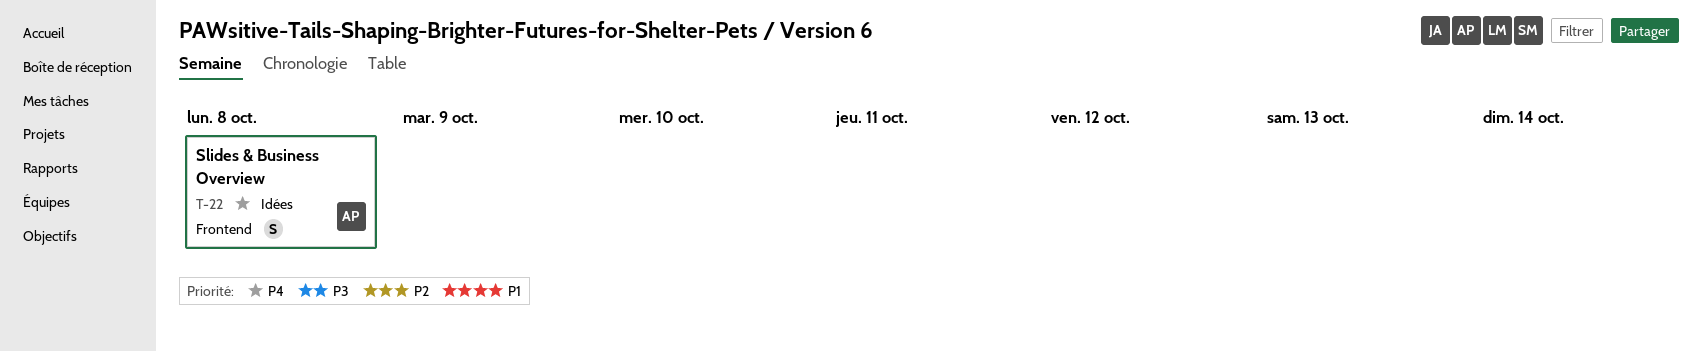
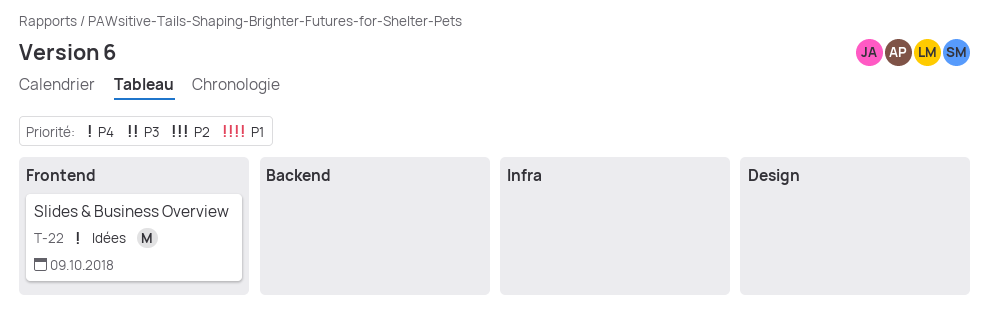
T-22, estimate: S -> M
T-22, due: Oct 8 -> Oct 9

